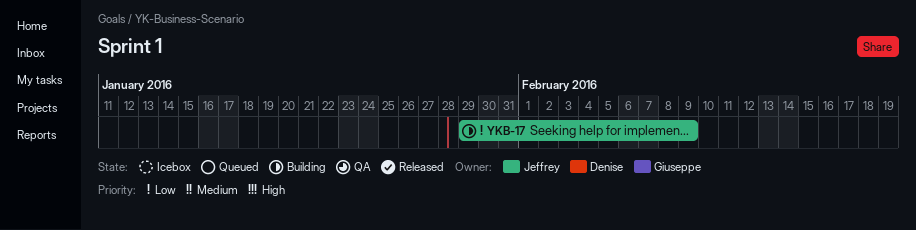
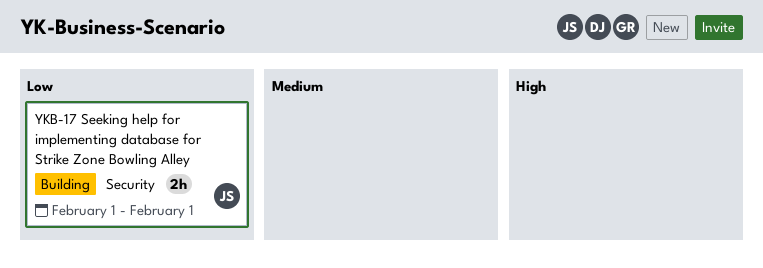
YKB-17, start: Jan 29 -> Feb 1
YKB-17, due: Feb 9 -> Feb 1

